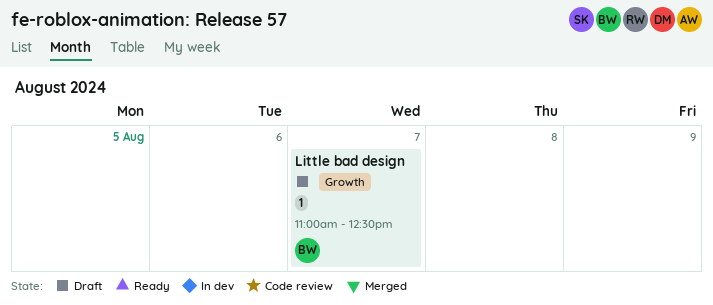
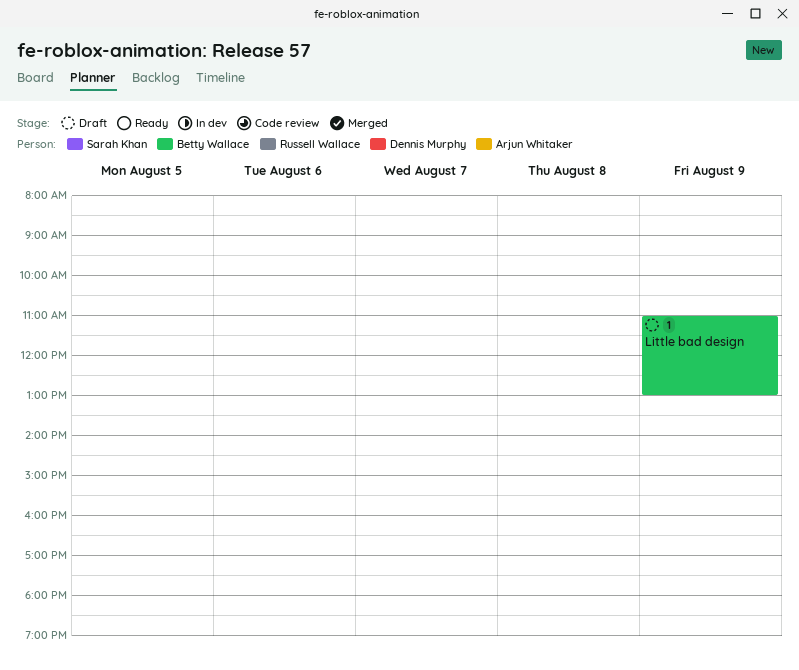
Little bad design, day: Aug 7 -> Aug 9
Little bad design, ends: 12:30 -> 13:00

